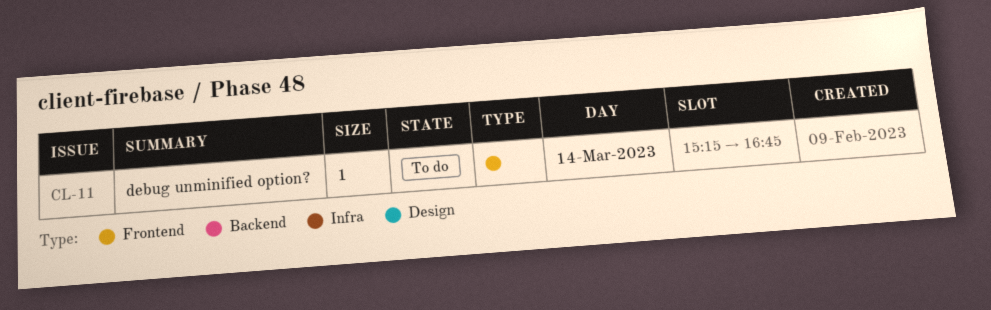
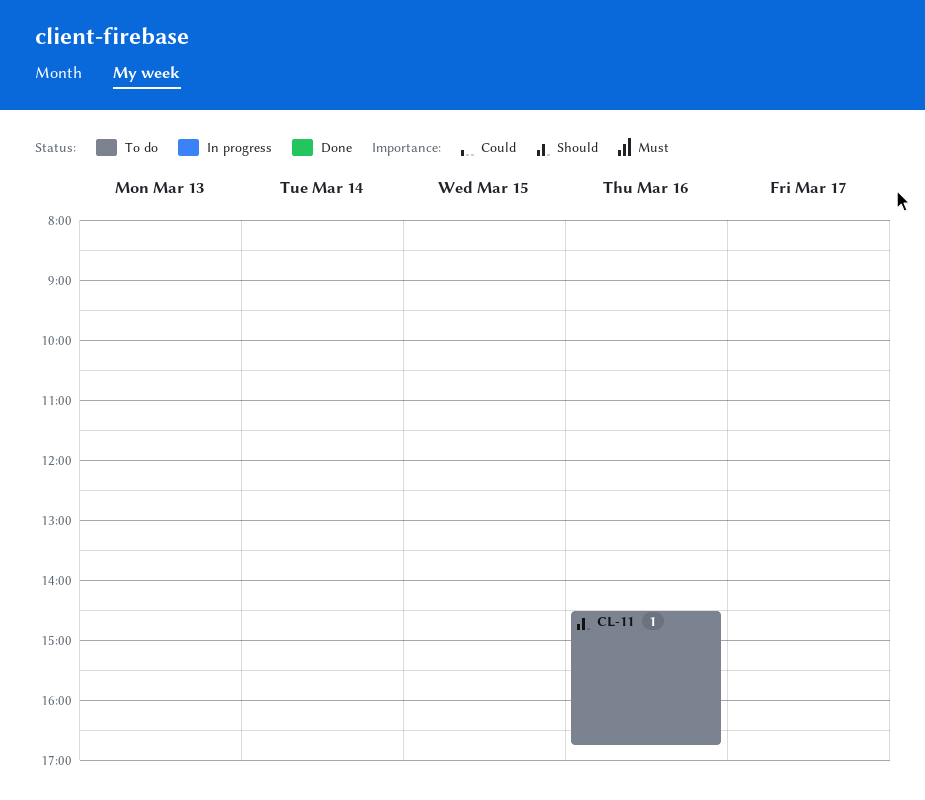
CL-11, day: Mar 14 -> Mar 16
CL-11, begins: 15:15 -> 14:30

